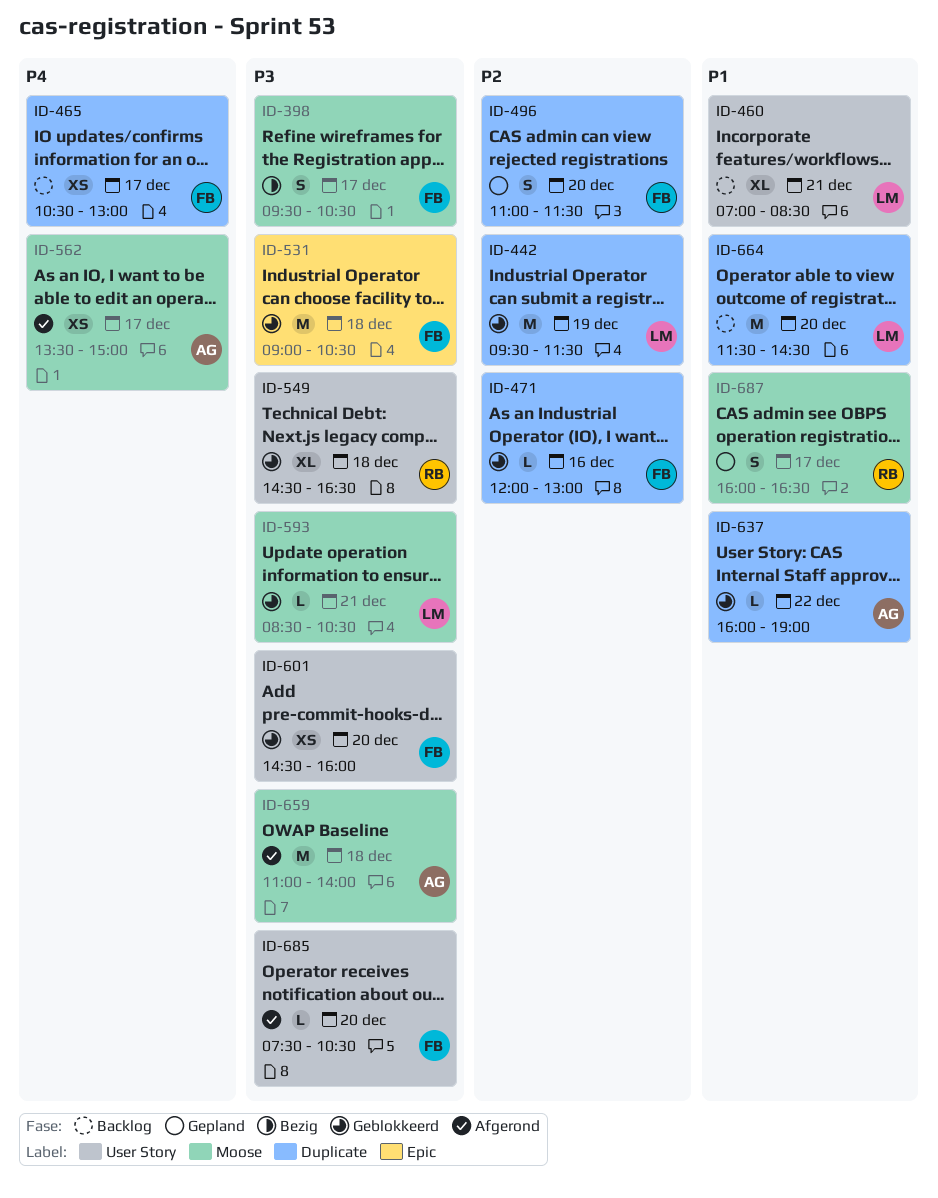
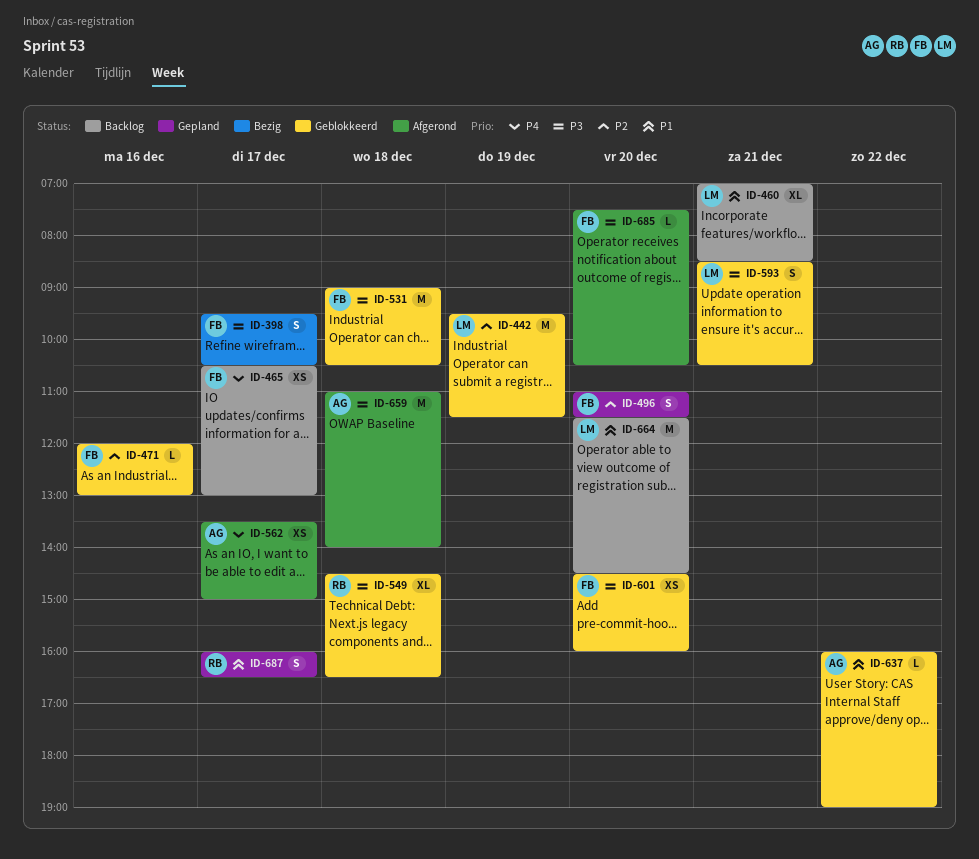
ID-593, estimate: L -> S

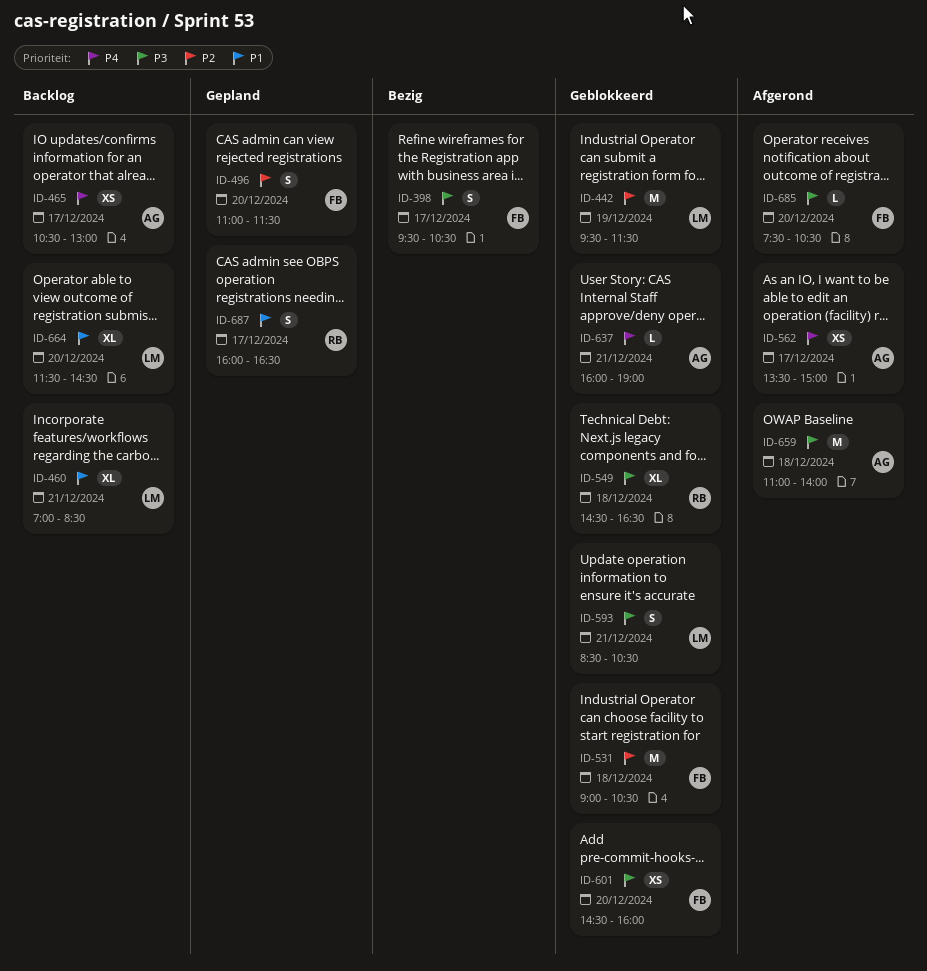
ID-465, owner: FB -> AG
ID-471: present -> none
ID-531, priority: P3 -> P2
ID-637, priority: P1 -> P4
ID-637, day: Dec 22 -> Dec 21
ID-664, estimate: M -> XL

